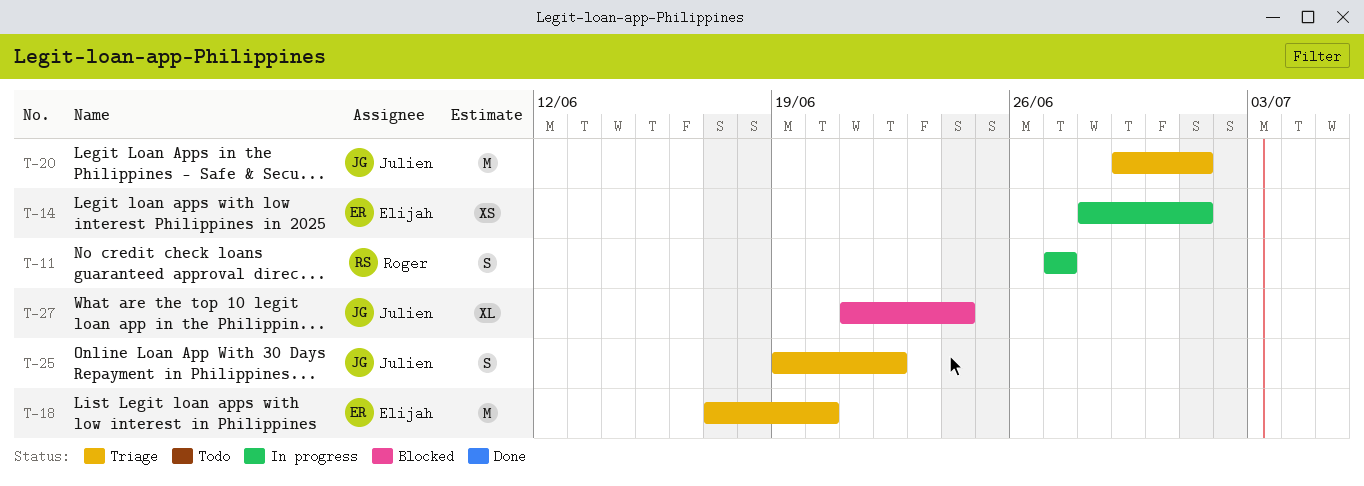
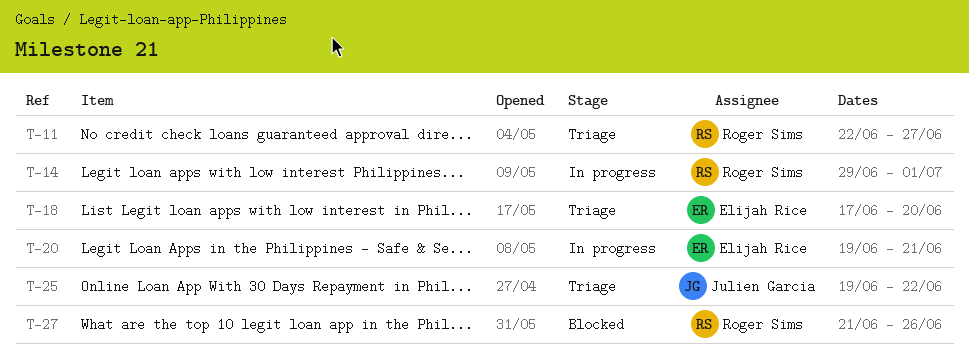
T-11, status: In progress -> Triage
T-11, start: Jun 27 -> Jun 22
T-14, owner: Elijah Rice -> Roger Sims
T-14, start: Jun 28 -> Jun 29
T-20, status: Triage -> In progress
T-20, owner: Julien Garcia -> Elijah Rice
T-20, start: Jun 29 -> Jun 19
T-20, due: Jul 1 -> Jun 21
T-27, owner: Julien Garcia -> Roger Sims
T-27, due: Jun 24 -> Jun 26

